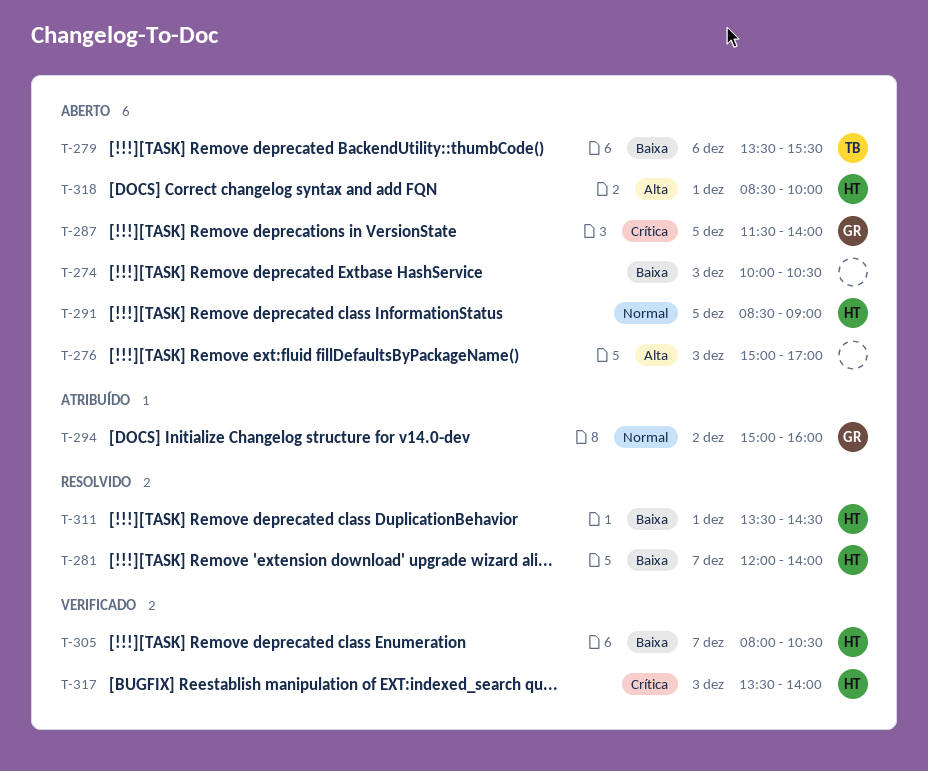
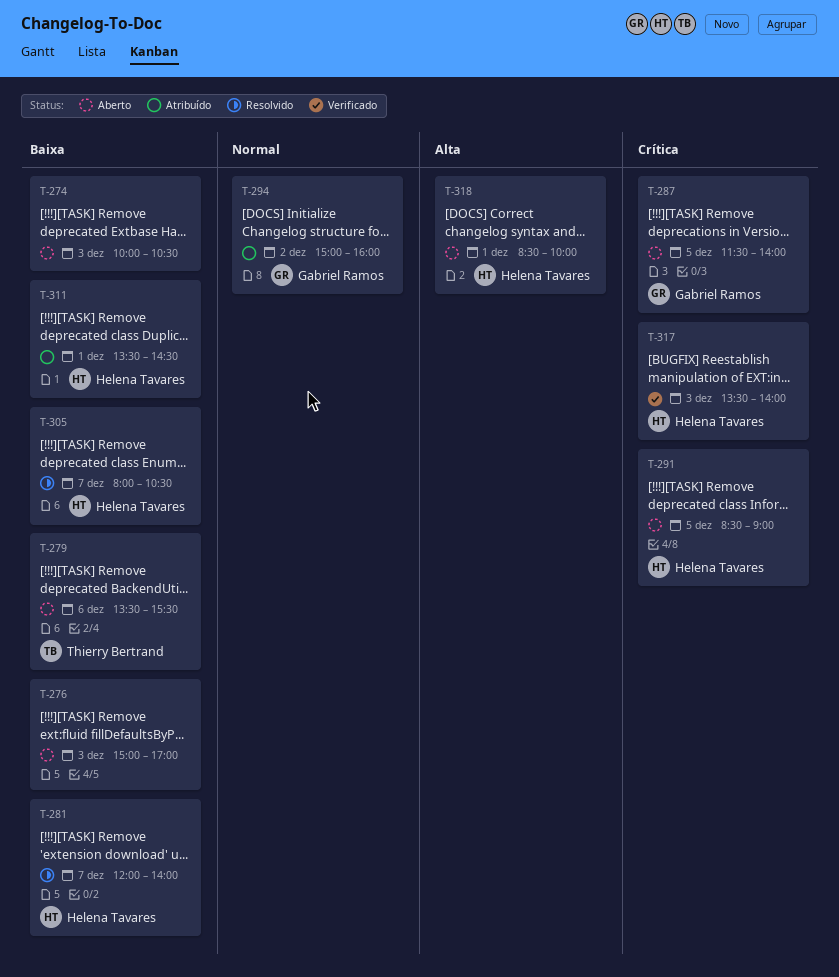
T-276, priority: Alta -> Baixa
T-291, priority: Normal -> Crítica
T-305, status: Verificado -> Resolvido
T-311, status: Resolvido -> Atribuído

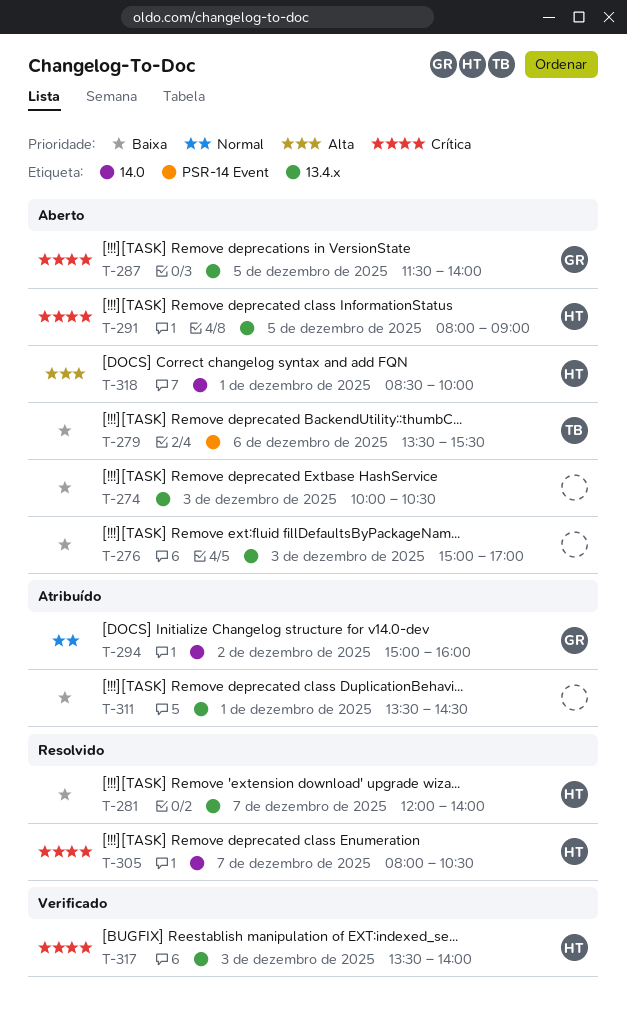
T-291, begins: 08:30 -> 08:00
T-305, priority: Baixa -> Crítica
T-311, owner: Helena Tavares -> none

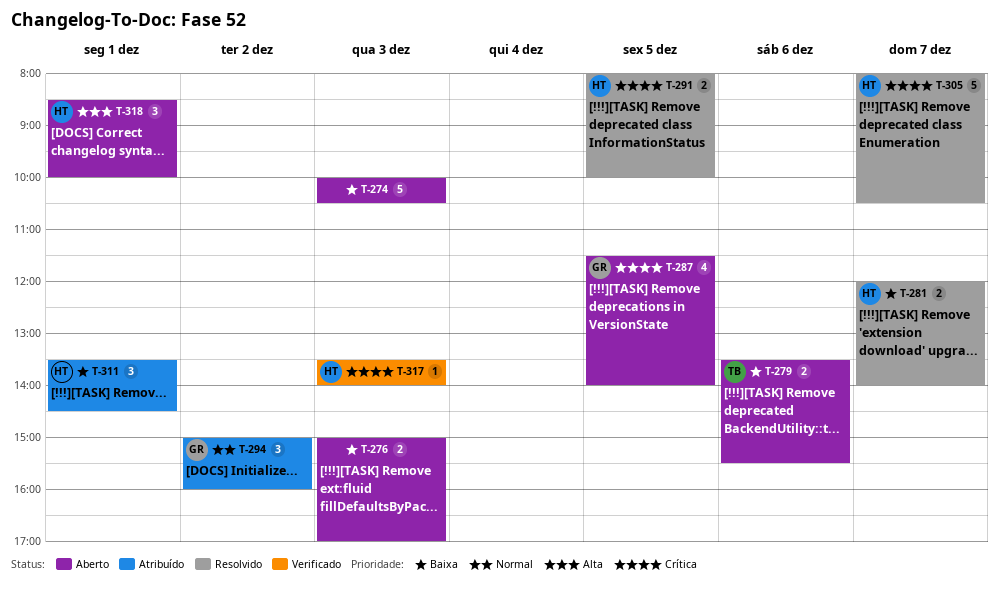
T-291, status: Aberto -> Resolvido
T-291, ends: 09:00 -> 10:00
T-311, owner: none -> HT

